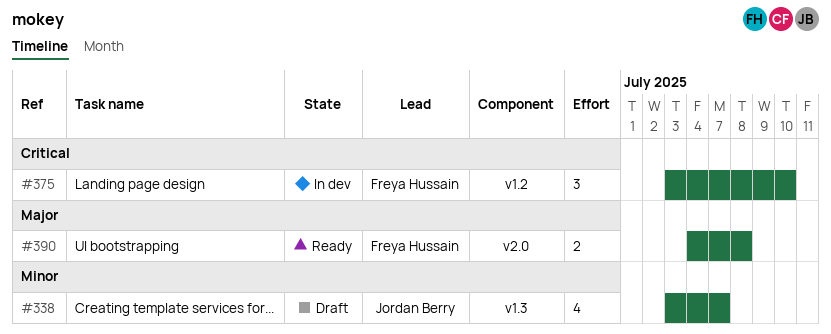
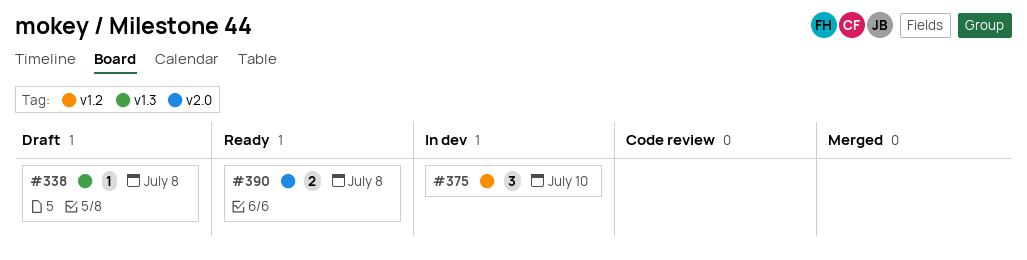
#338, estimate: 4 -> 1
#338, due: Jul 7 -> Jul 8

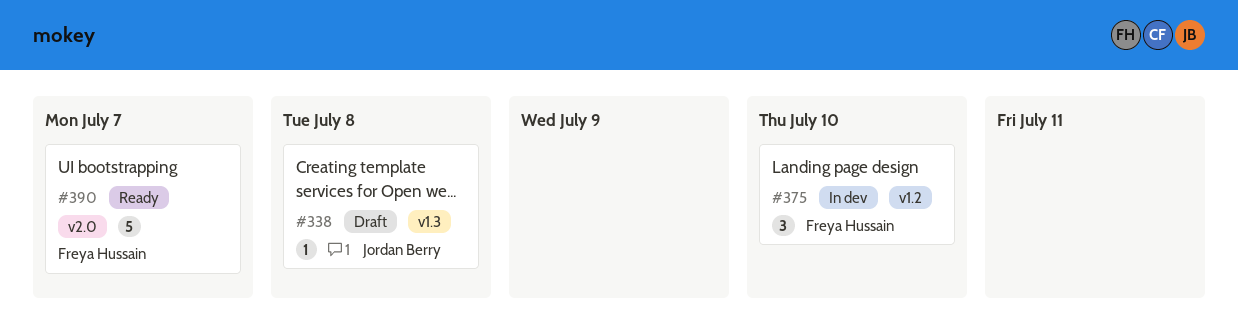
#390, estimate: 2 -> 5
#390, due: Jul 8 -> Jul 7

